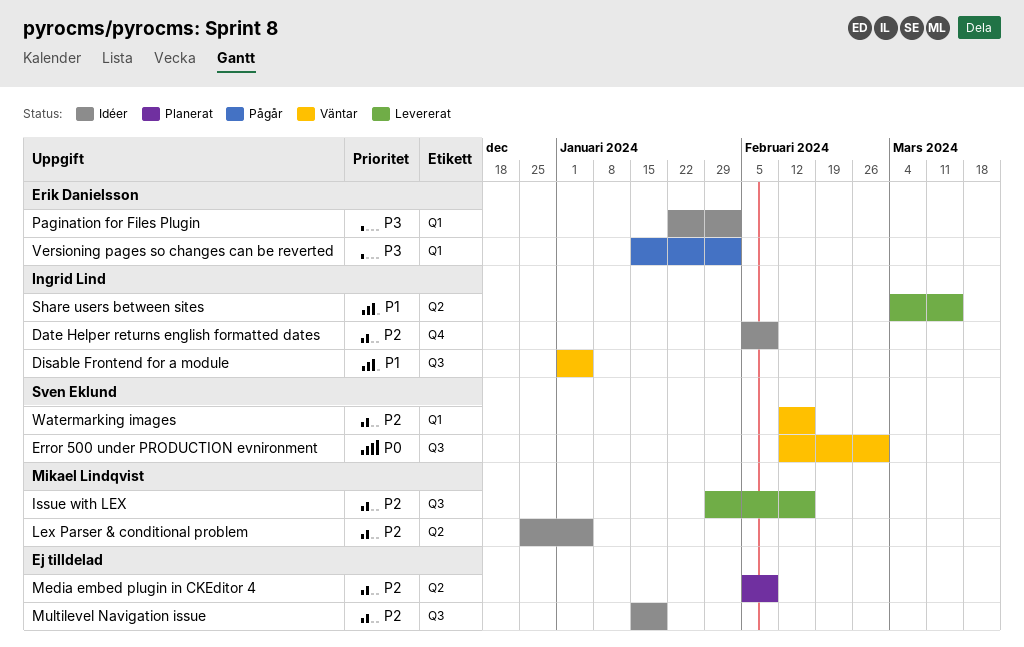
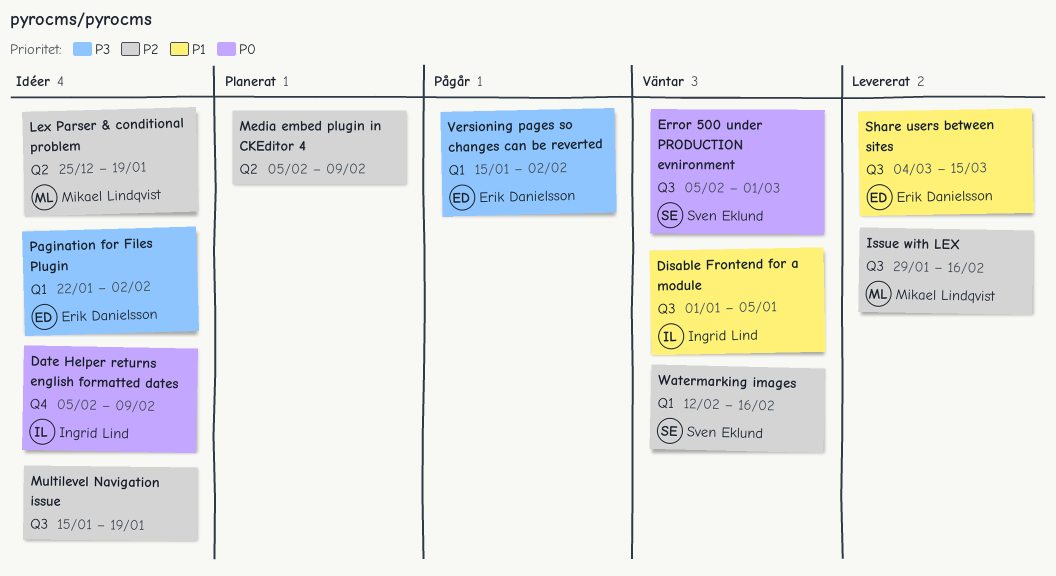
Date Helper returns english formatted dates, priority: P2 -> P0
Error 500 under PRODUCTION evnironment, start: Feb 12 -> Feb 5
Lex Parser & conditional problem, due: Jan 5 -> Jan 19
Share users between sites, owner: Ingrid Lind -> Erik Danielsson
Share users between sites, label: Q2 -> Q3

